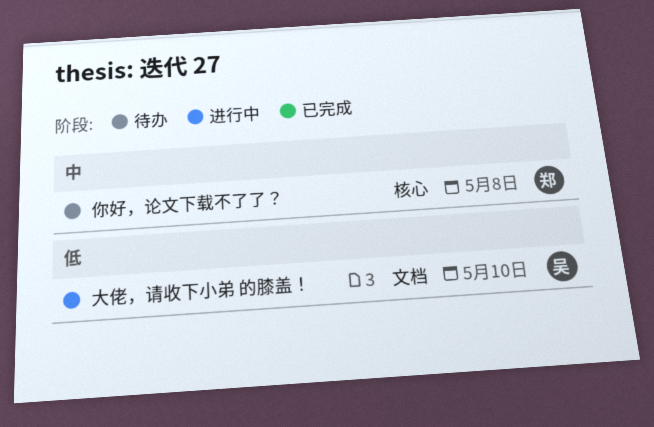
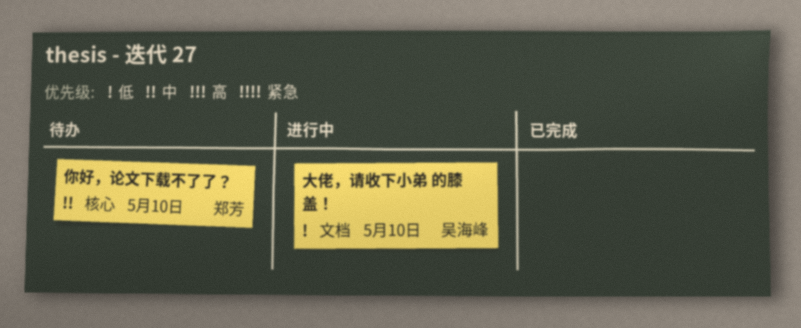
你好，论文下载不了了？, due: May 8 -> May 10

